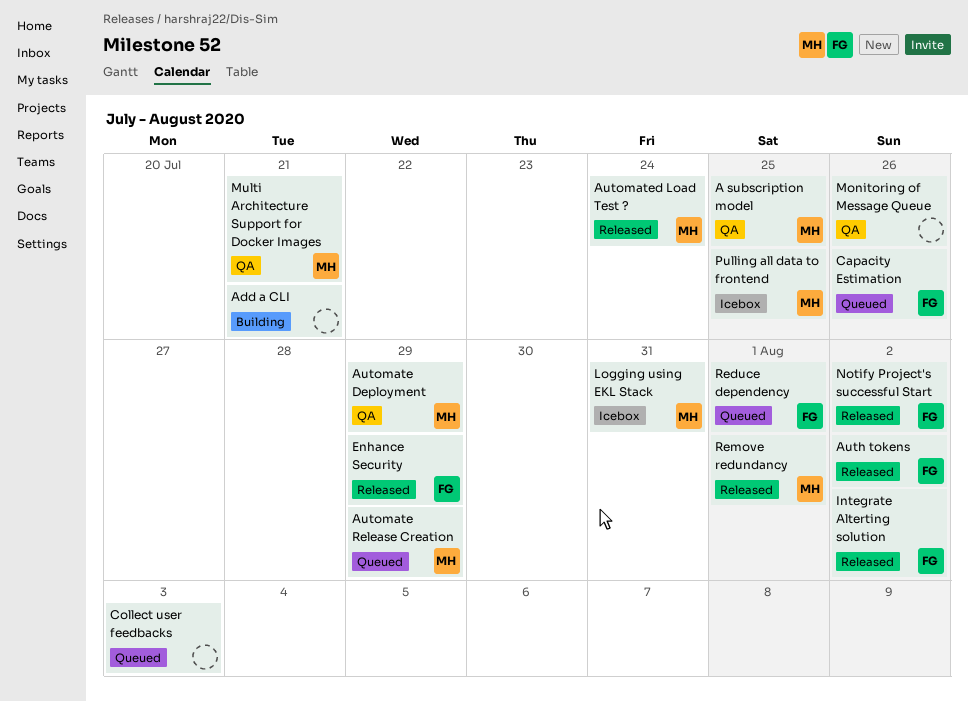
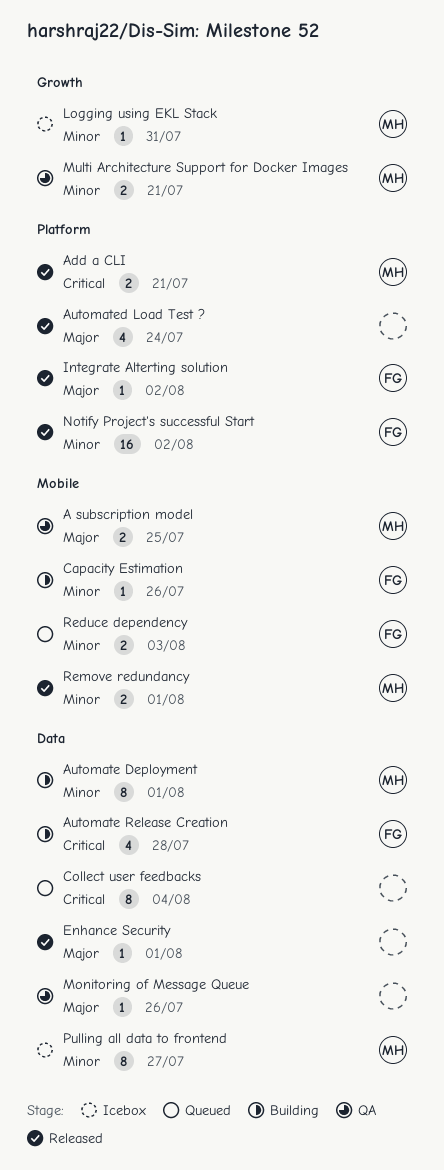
Add a CLI, status: Building -> Released
Add a CLI, owner: none -> MH
Auth tokens: present -> none
Automate Deployment, status: QA -> Building
Automate Deployment, due: Jul 29 -> Aug 1
Automate Release Creation, status: Queued -> Building
Automate Release Creation, owner: MH -> FG
Automate Release Creation, due: Jul 29 -> Jul 28
Automated Load Test ?, owner: MH -> none
Capacity Estimation, status: Queued -> Building
Collect user feedbacks, due: Aug 3 -> Aug 4
Enhance Security, owner: FG -> none
Enhance Security, due: Jul 29 -> Aug 1
Pulling all data to frontend, due: Jul 25 -> Jul 27
Reduce dependency, due: Aug 1 -> Aug 3

